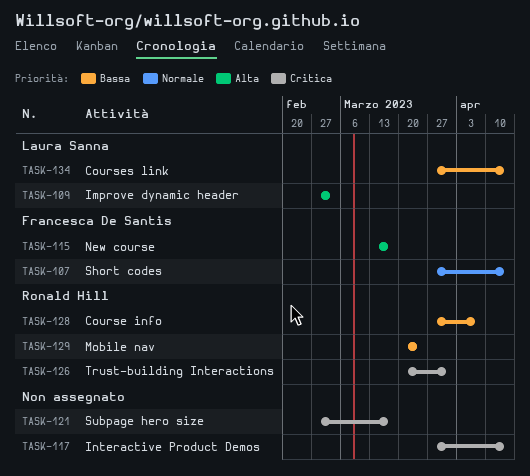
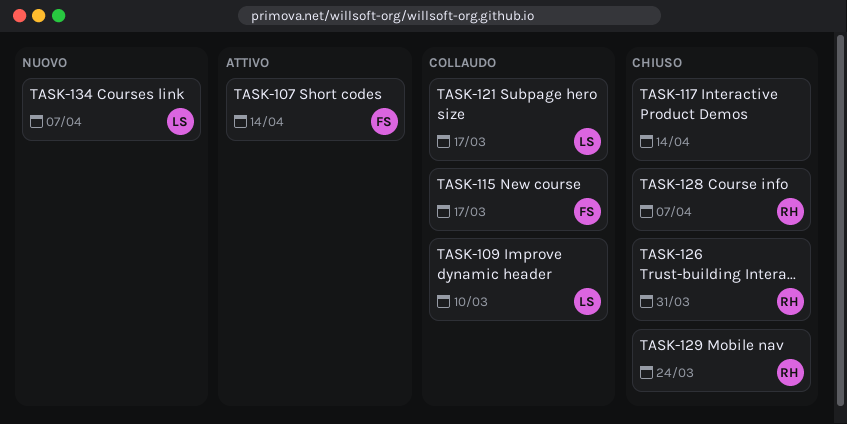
TASK-109, due: Mar 3 -> Mar 10
TASK-121, owner: none -> Laura Sanna
TASK-134, due: Apr 14 -> Apr 7

